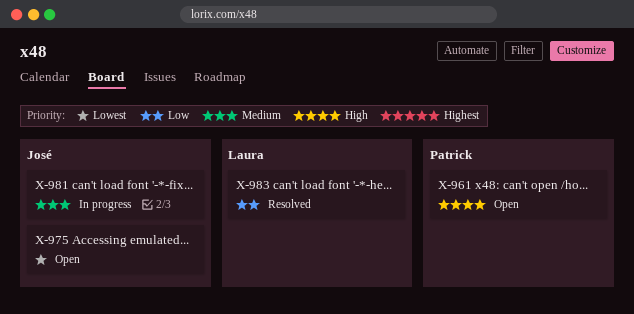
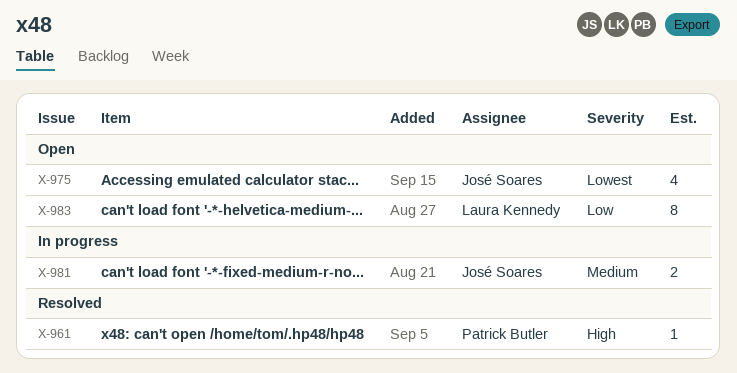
X-961, status: Open -> Resolved
X-983, status: Resolved -> Open

